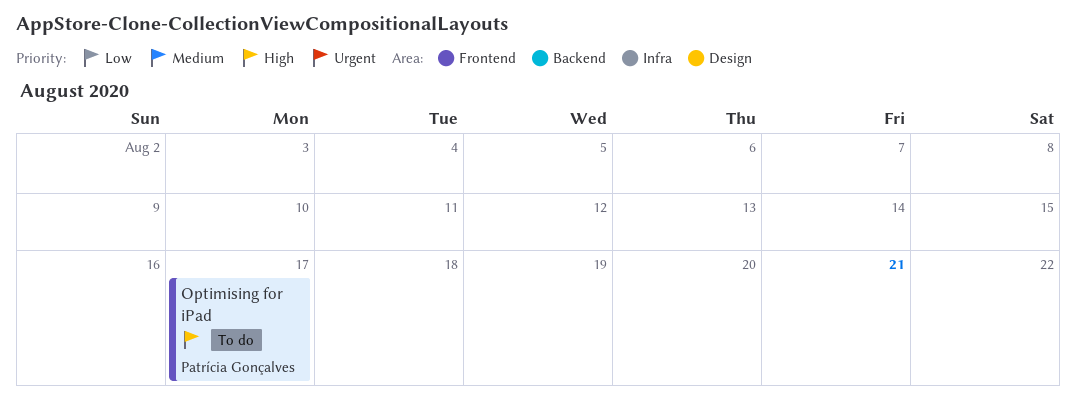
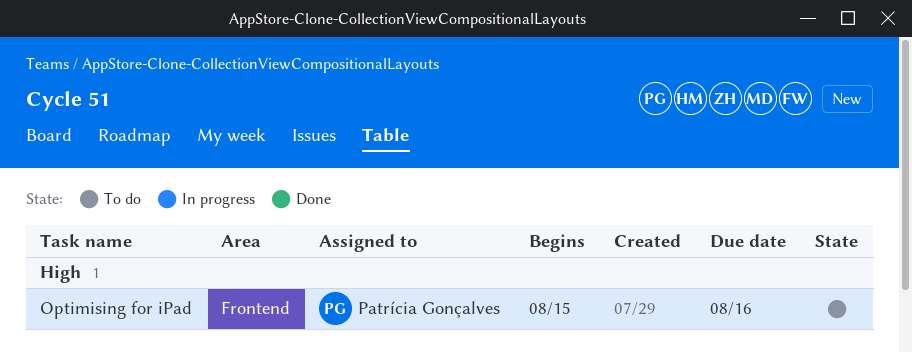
Optimising for iPad, due: Aug 17 -> Aug 16

